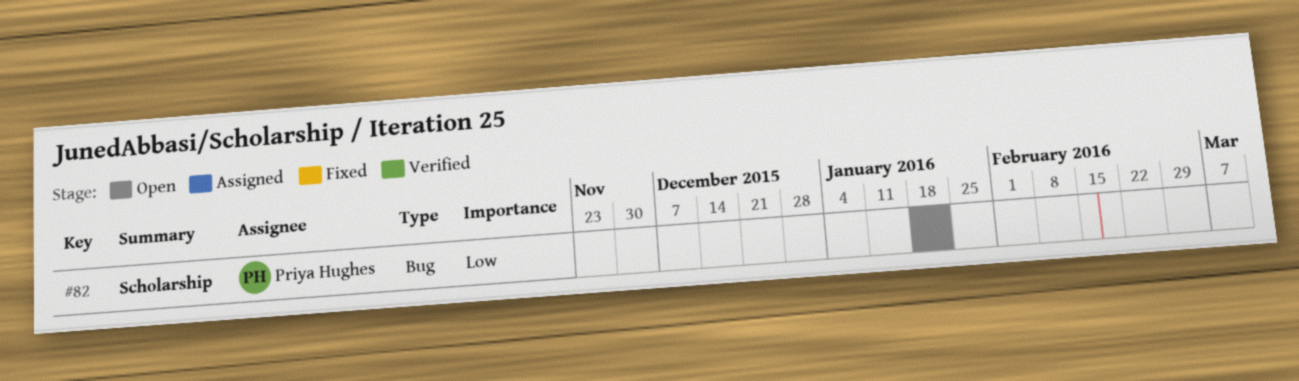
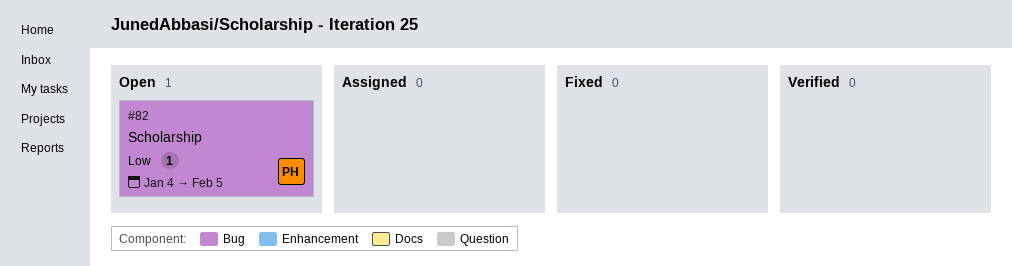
#82, start: Jan 18 -> Jan 4
#82, due: Jan 22 -> Feb 5

